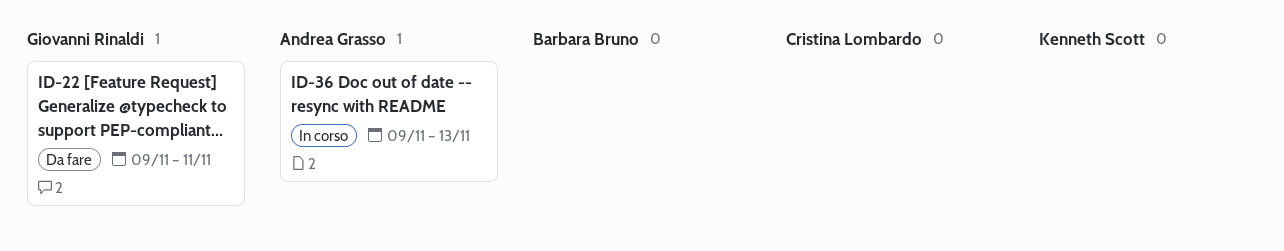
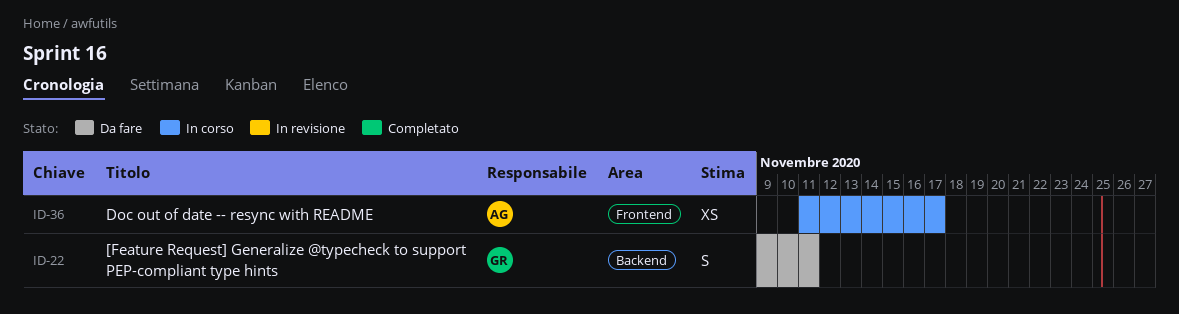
ID-36, start: Nov 9 -> Nov 11
ID-36, due: Nov 13 -> Nov 17

